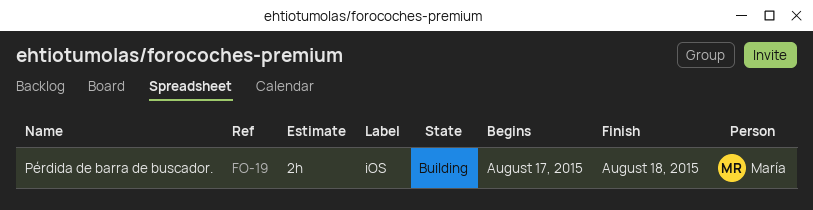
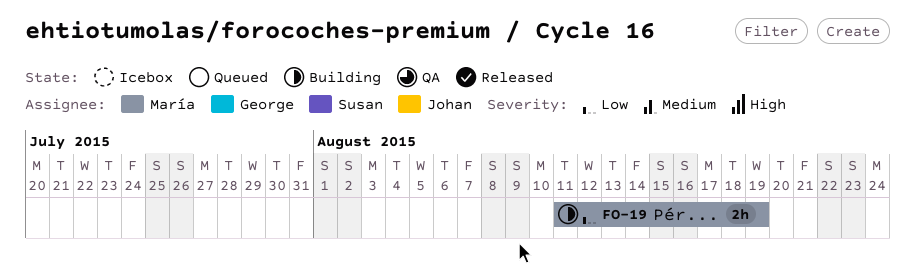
FO-19, start: Aug 17 -> Aug 11
FO-19, due: Aug 18 -> Aug 19

